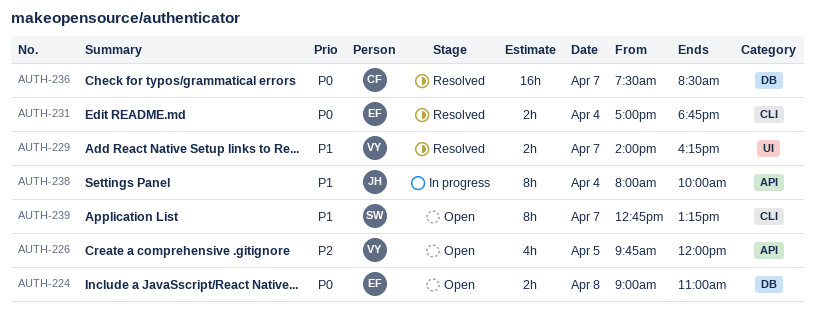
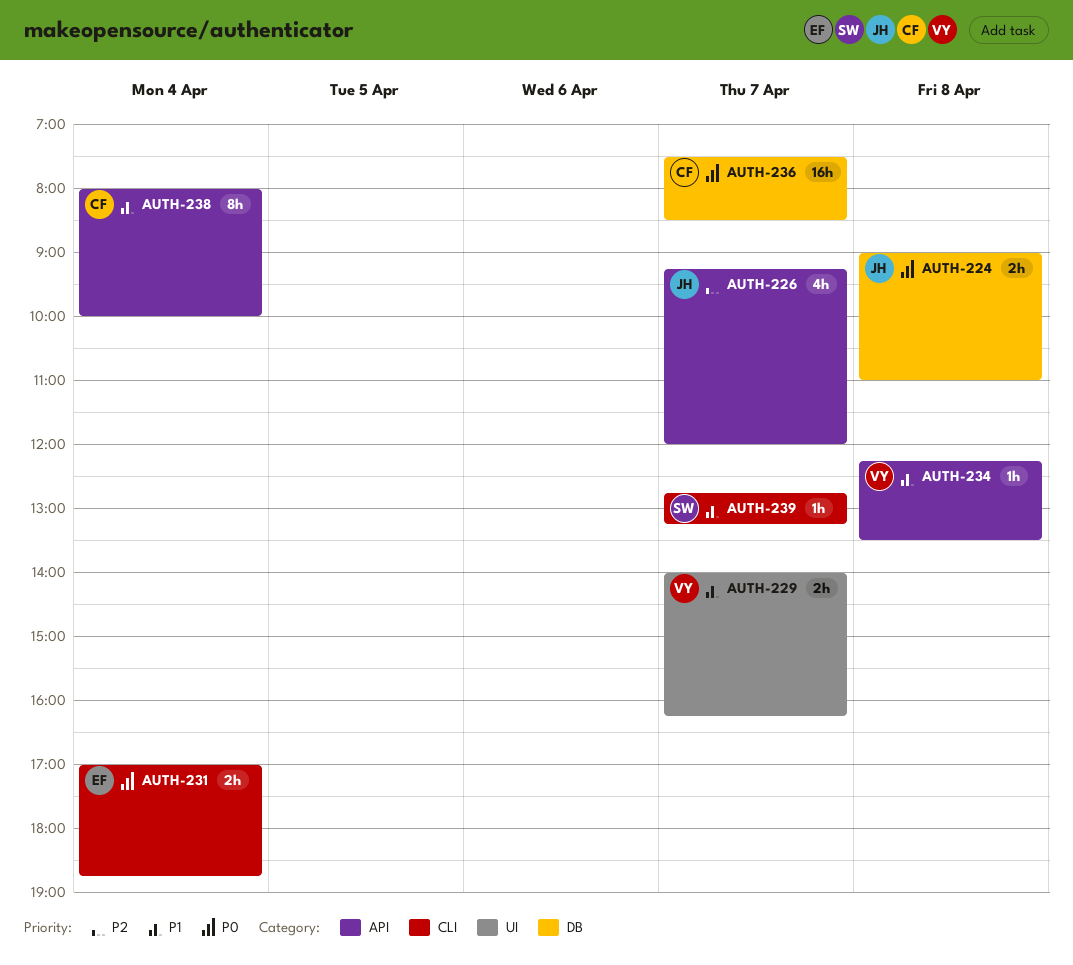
AUTH-224, owner: EF -> JH
AUTH-226, owner: VY -> JH
AUTH-226, day: Apr 5 -> Apr 7
AUTH-226, begins: 09:45 -> 09:15
AUTH-234: none -> present
AUTH-238, owner: JH -> CF
AUTH-239, estimate: 8h -> 1h

